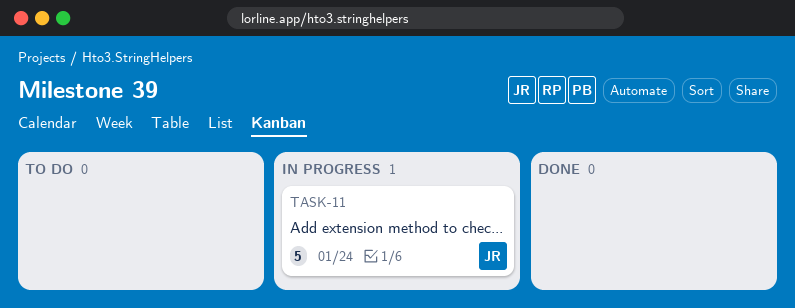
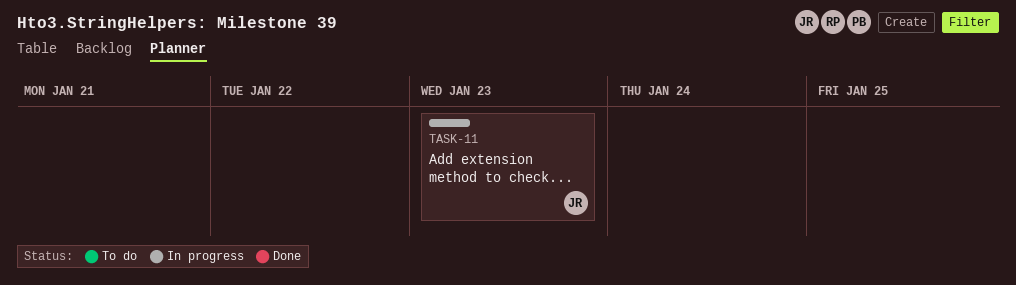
TASK-11, due: Jan 24 -> Jan 23

